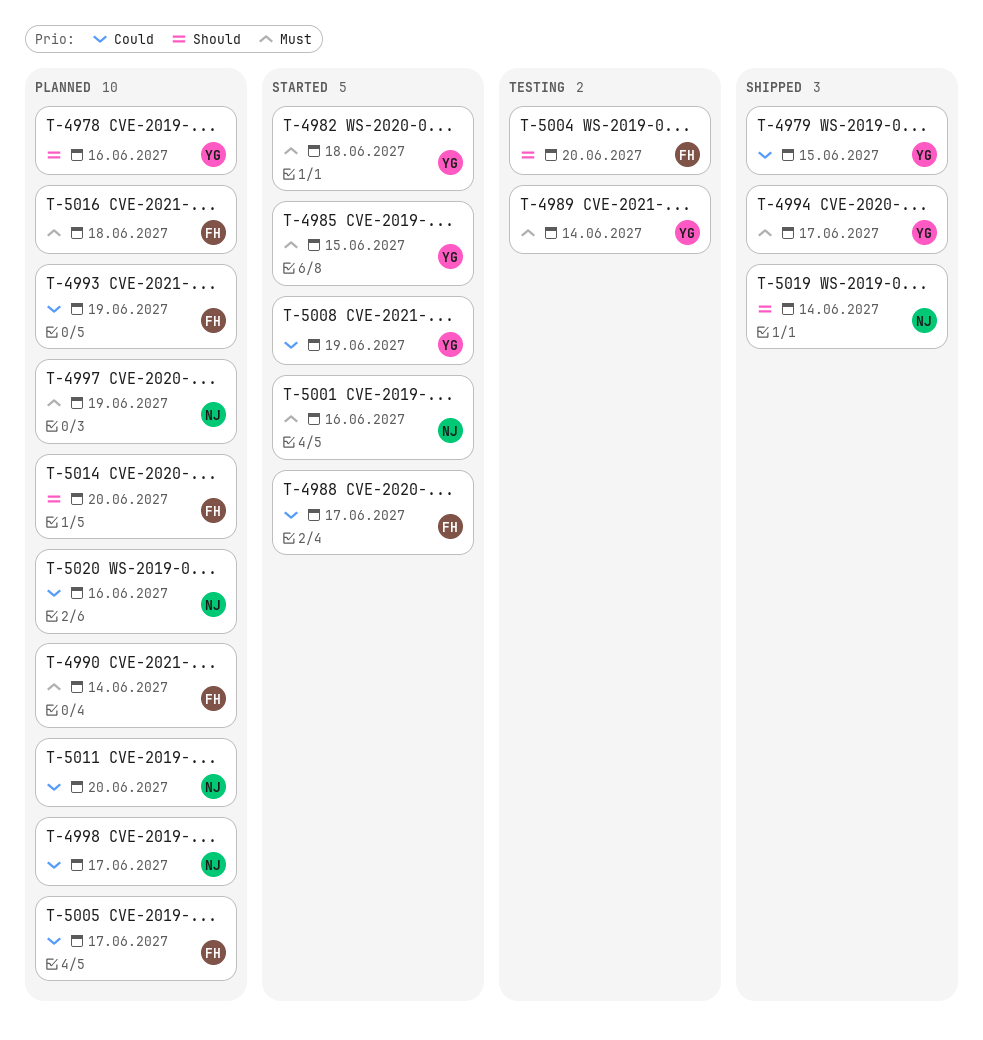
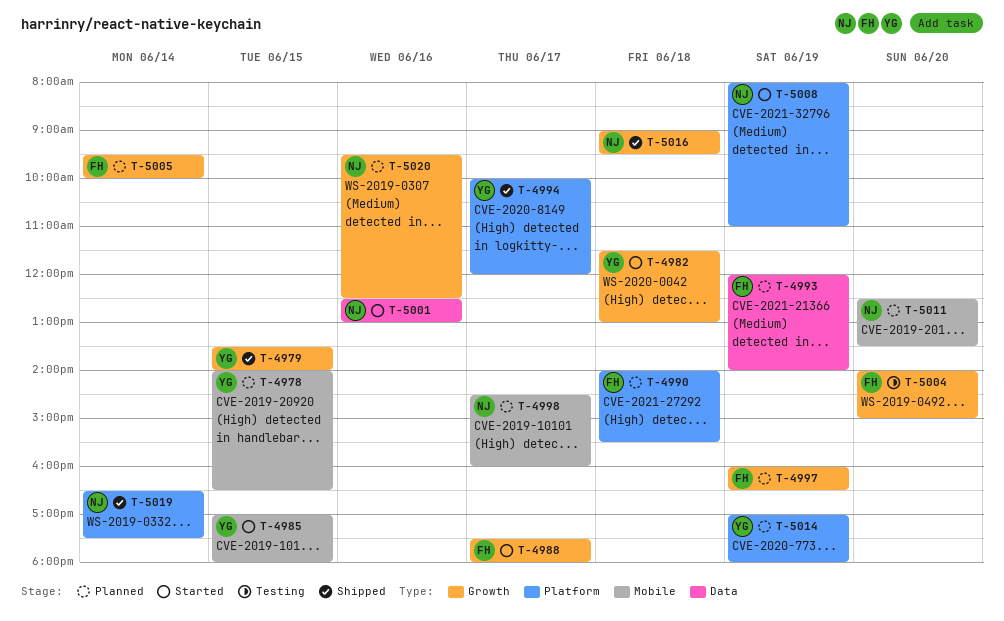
T-4978, day: Jun 16 -> Jun 15
T-4989: present -> none
T-4990, day: Jun 14 -> Jun 18
T-4997, owner: NJ -> FH
T-5005, day: Jun 17 -> Jun 14
T-5008, owner: YG -> NJ
T-5014, owner: FH -> YG
T-5014, day: Jun 20 -> Jun 19
T-5016, status: Planned -> Shipped
T-5016, owner: FH -> NJ

